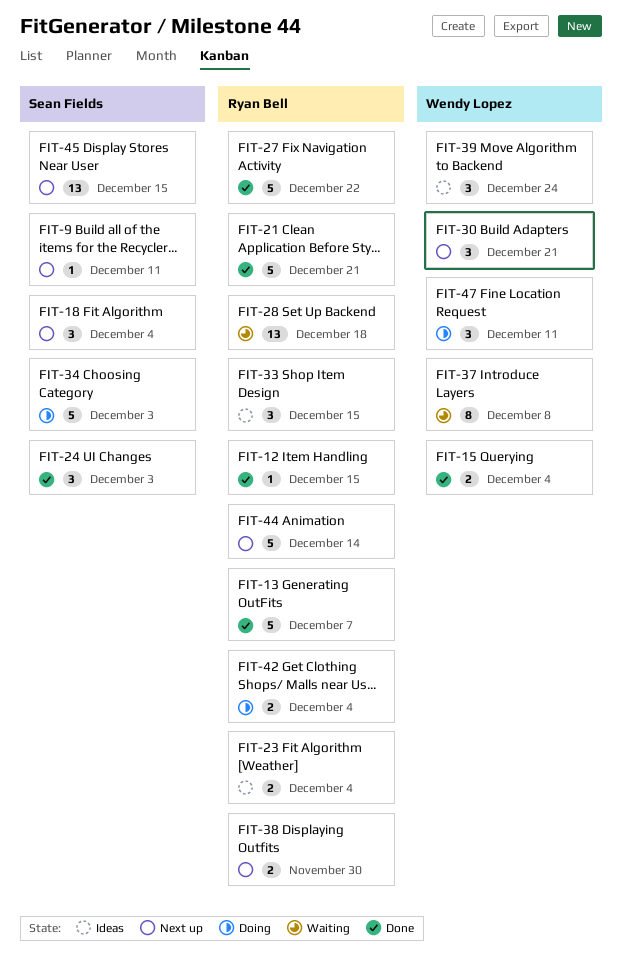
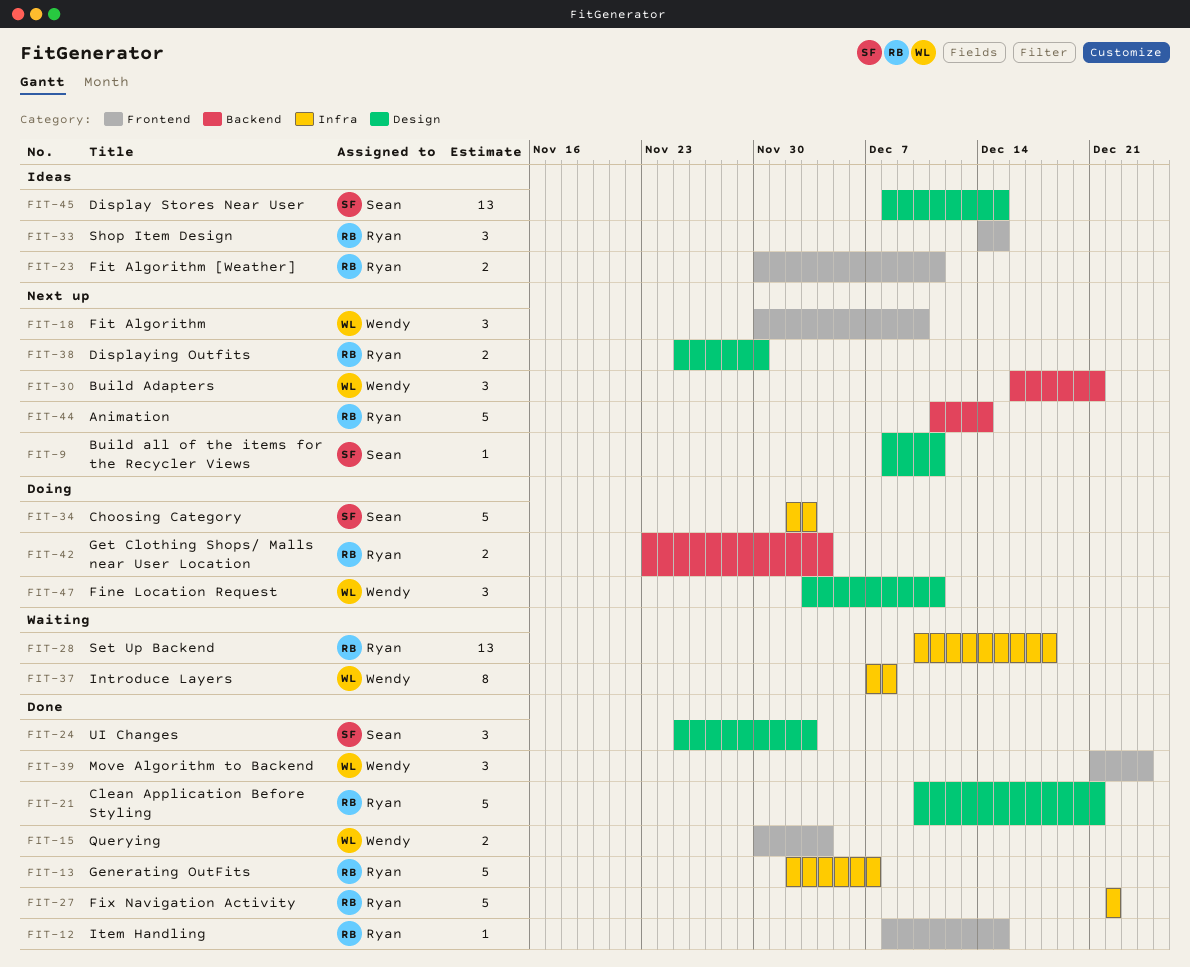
FIT-18, owner: Sean Fields -> Wendy Lopez
FIT-18, due: Dec 4 -> Dec 10
FIT-23, due: Dec 4 -> Dec 11
FIT-39, status: Ideas -> Done
FIT-45, status: Next up -> Ideas

